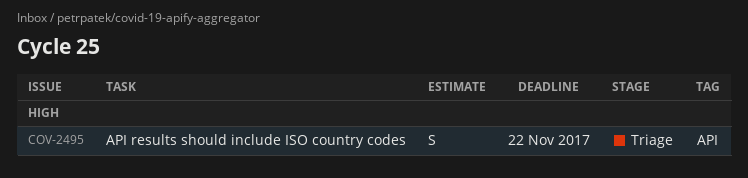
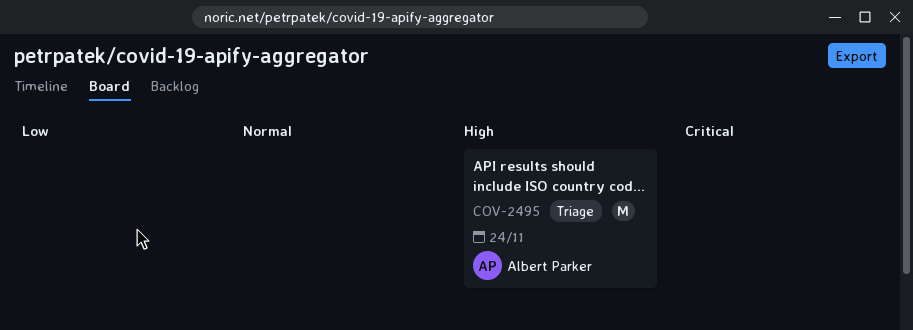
COV-2495, estimate: S -> M
COV-2495, due: Nov 22 -> Nov 24

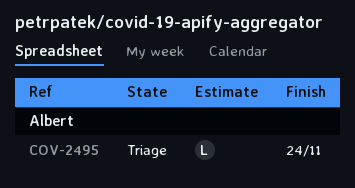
COV-2495, estimate: M -> L

